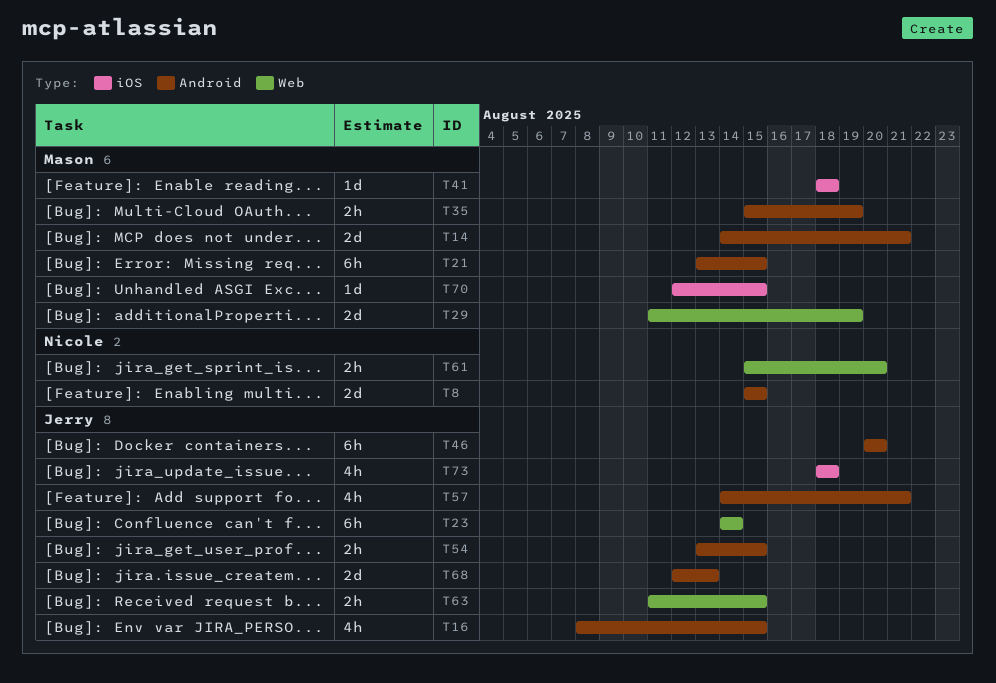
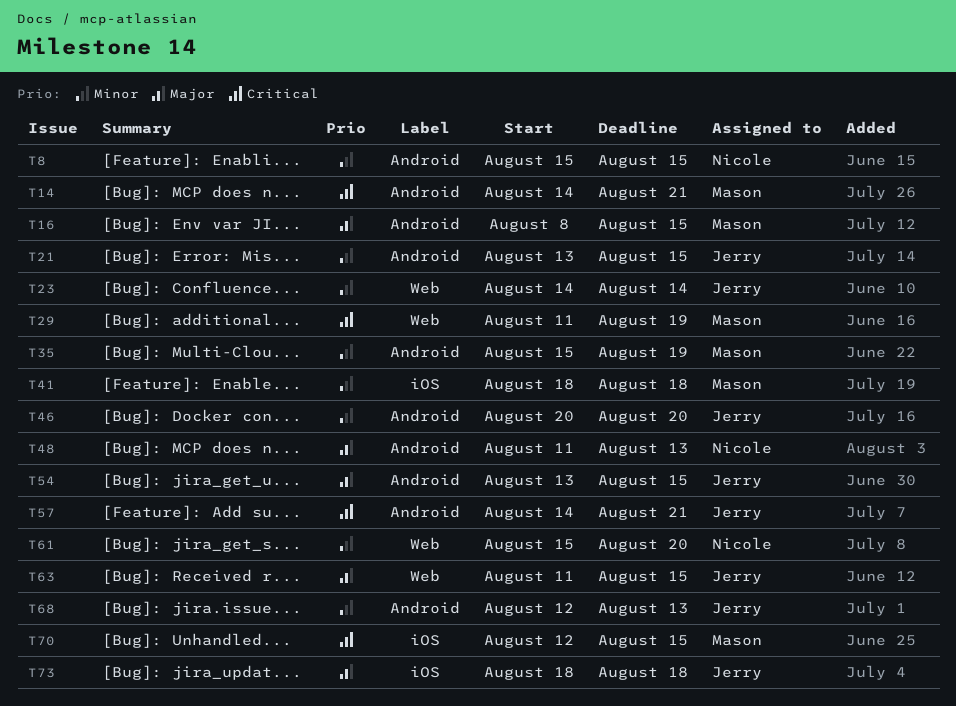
T16, owner: Jerry -> Mason
T21, owner: Mason -> Jerry
T48: none -> present

